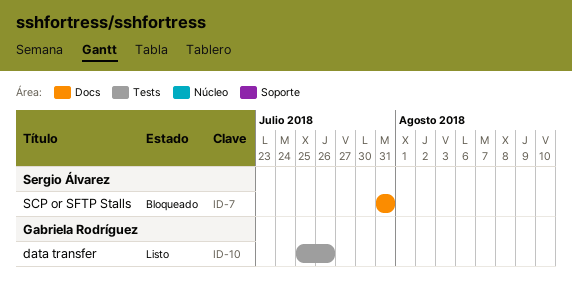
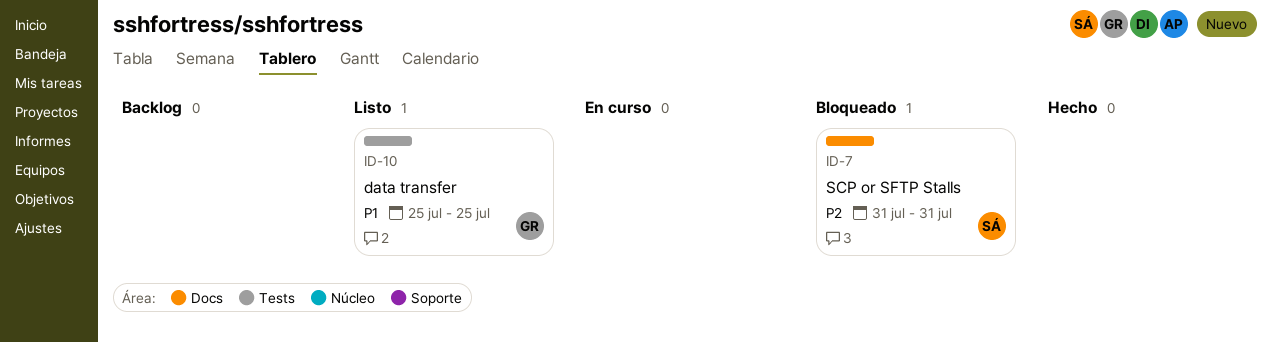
ID-10, due: Jul 26 -> Jul 25

